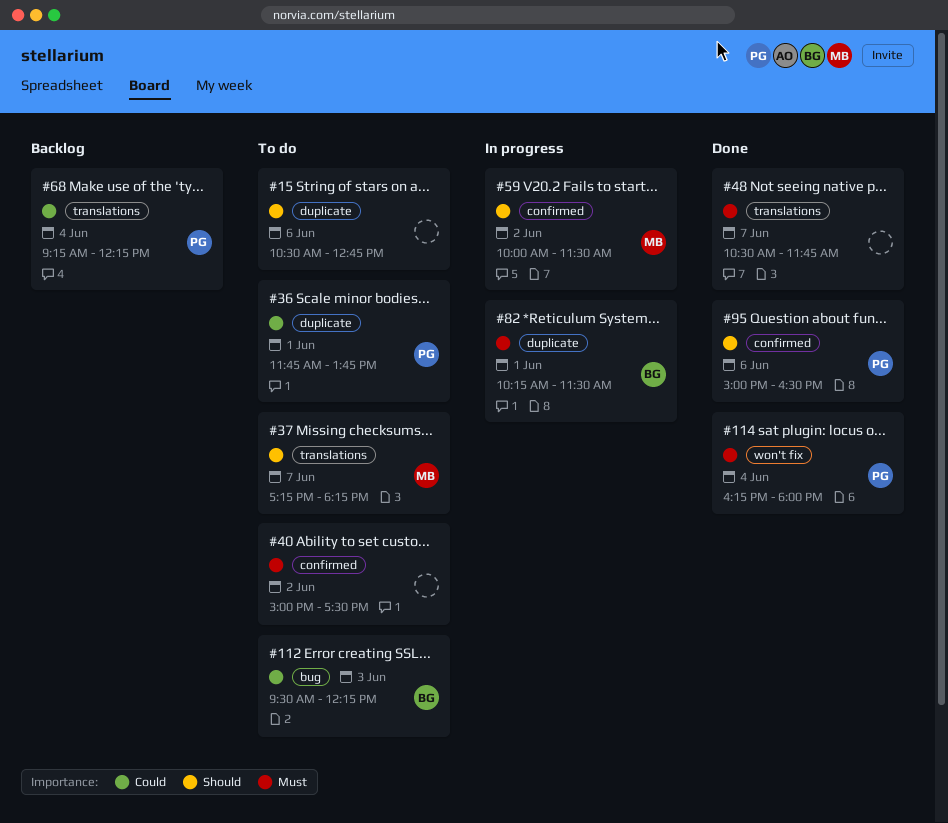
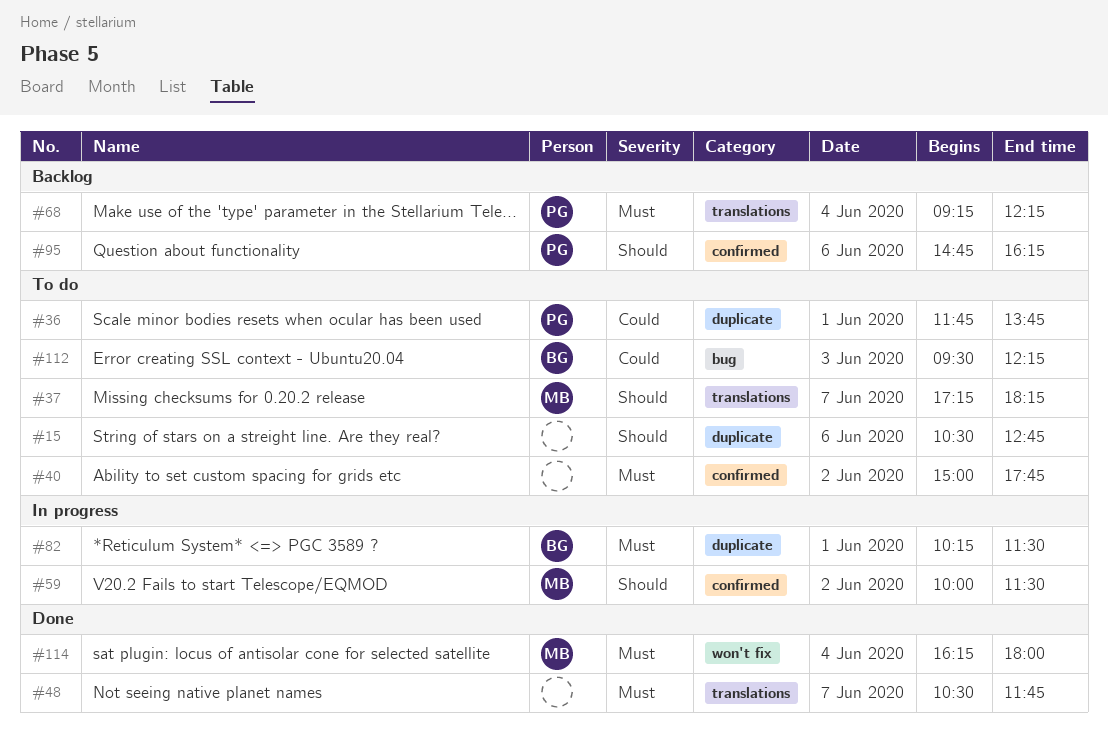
#40, ends: 17:30 -> 17:45
#68, priority: Could -> Must
#95, status: Done -> Backlog
#95, begins: 15:00 -> 14:45
#95, ends: 16:30 -> 16:15
#114, owner: PG -> MB

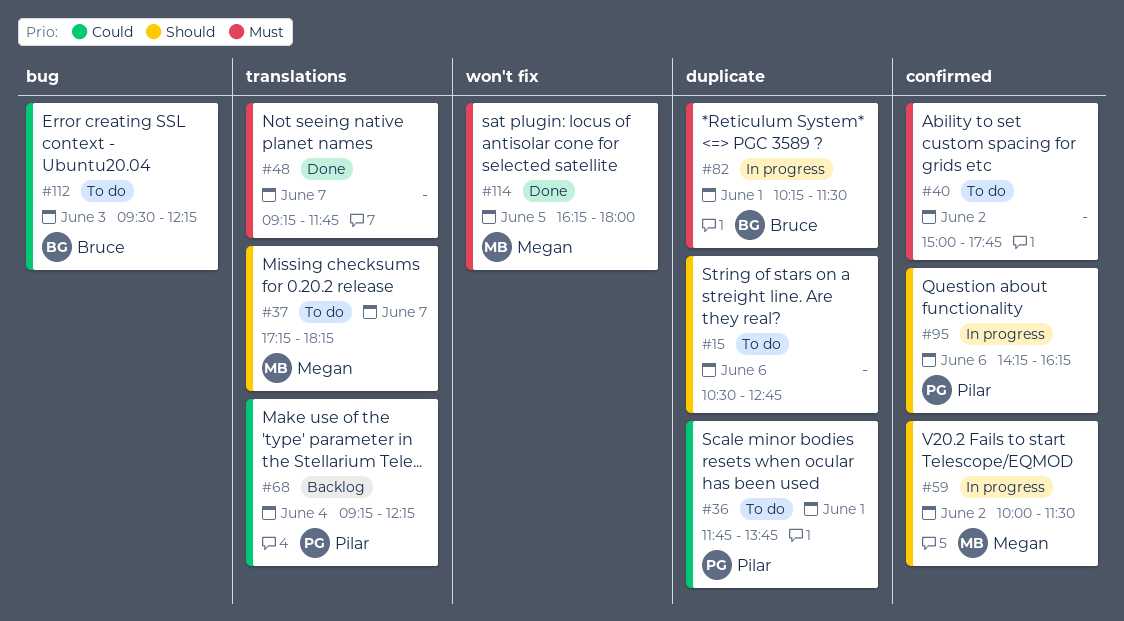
#48, begins: 10:30 -> 09:15
#68, priority: Must -> Could
#95, status: Backlog -> In progress
#95, begins: 14:45 -> 14:15
#114, day: Jun 4 -> Jun 5

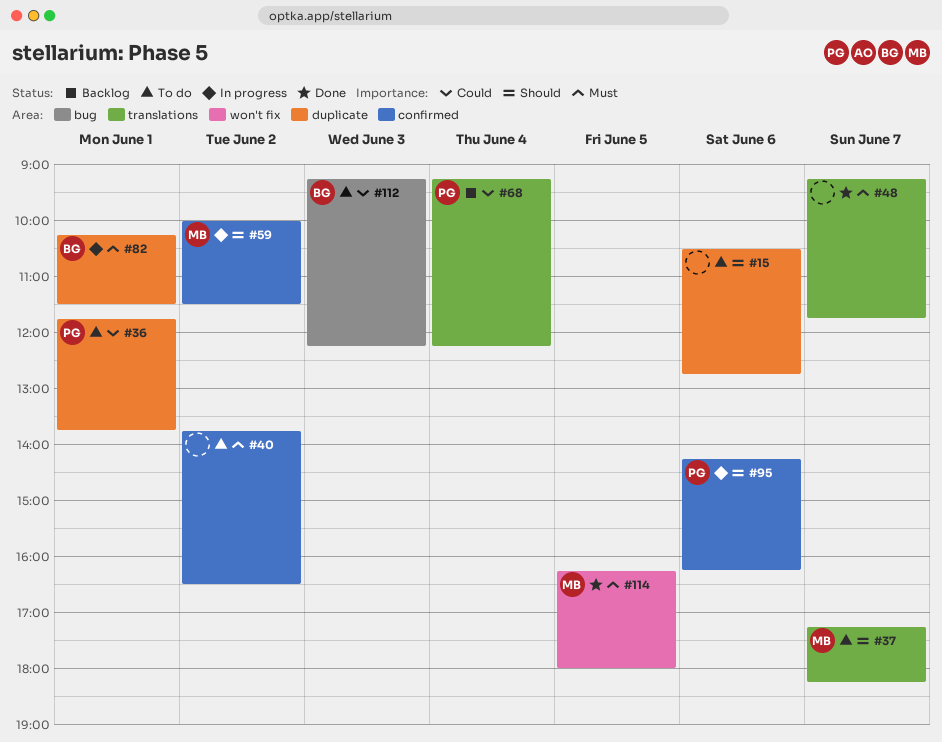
#40, begins: 15:00 -> 13:45
#40, ends: 17:45 -> 16:30
#112, begins: 09:30 -> 09:15

